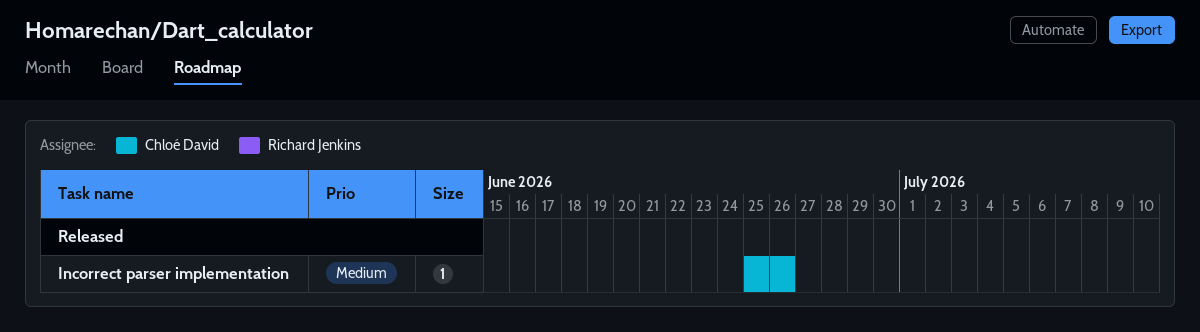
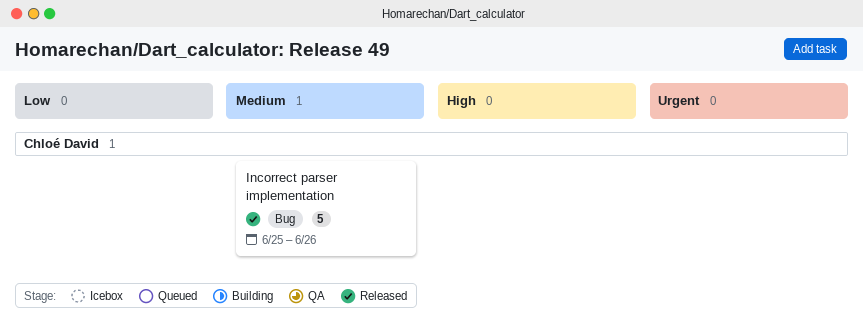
Incorrect parser implementation, estimate: 1 -> 5

